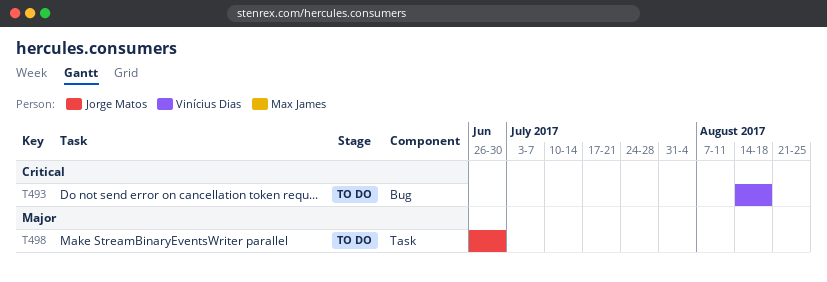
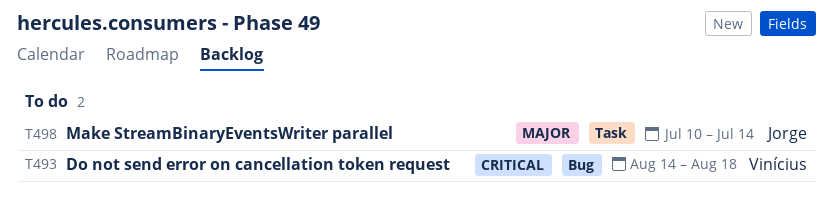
T498, start: Jun 26 -> Jul 10
T498, due: Jun 30 -> Jul 14

